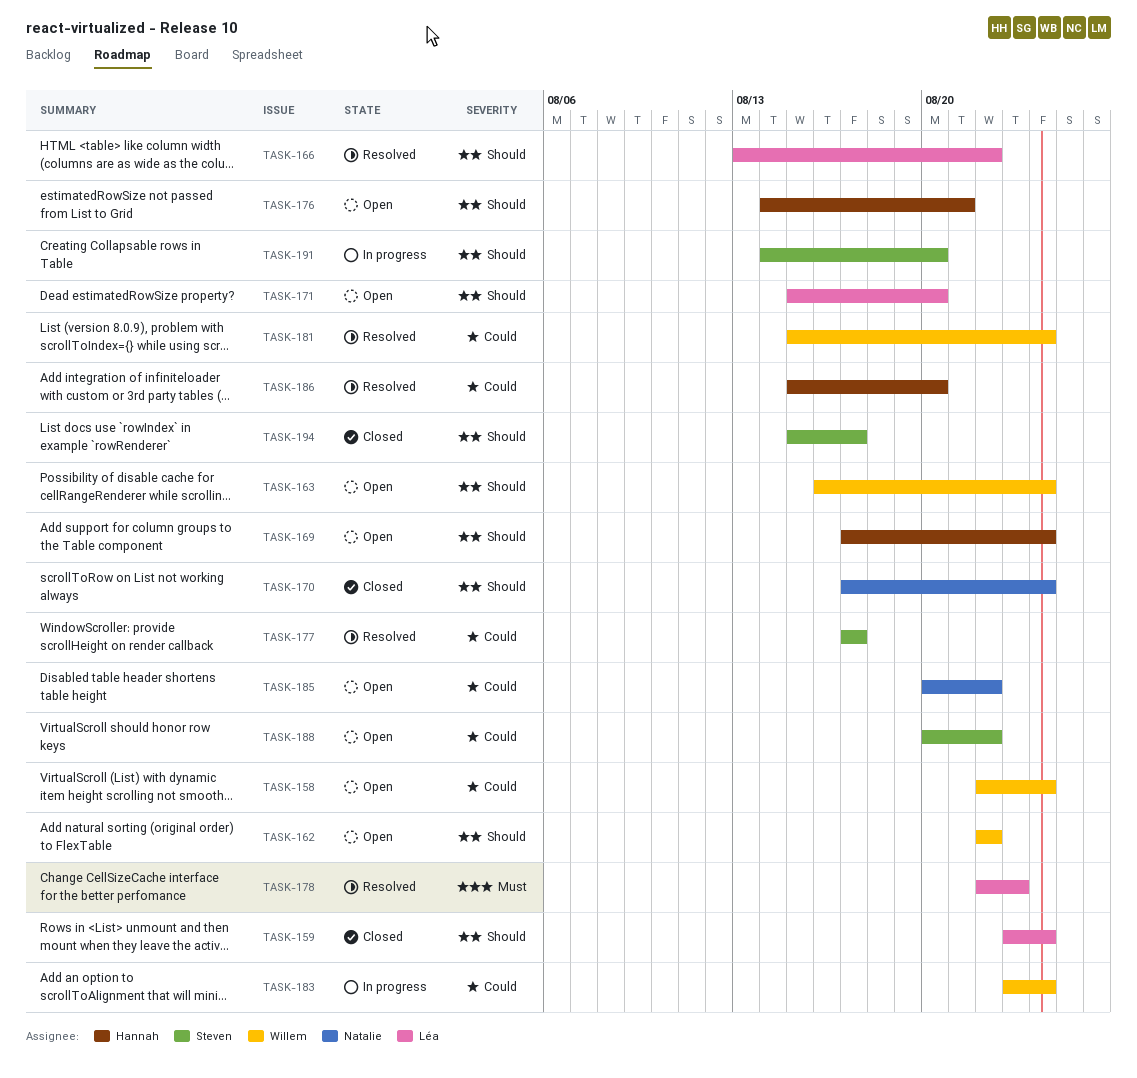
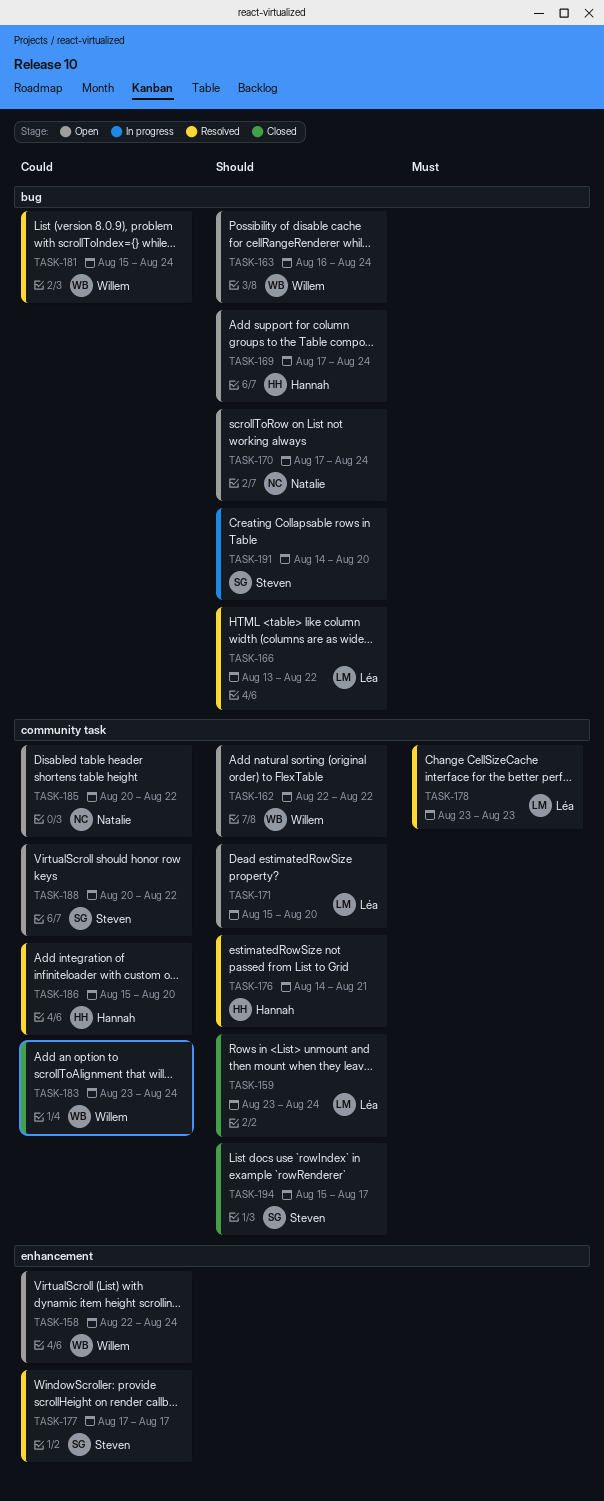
TASK-170, status: Closed -> Open
TASK-176, status: Open -> Resolved
TASK-178, start: Aug 22 -> Aug 23
TASK-183, status: In progress -> Closed

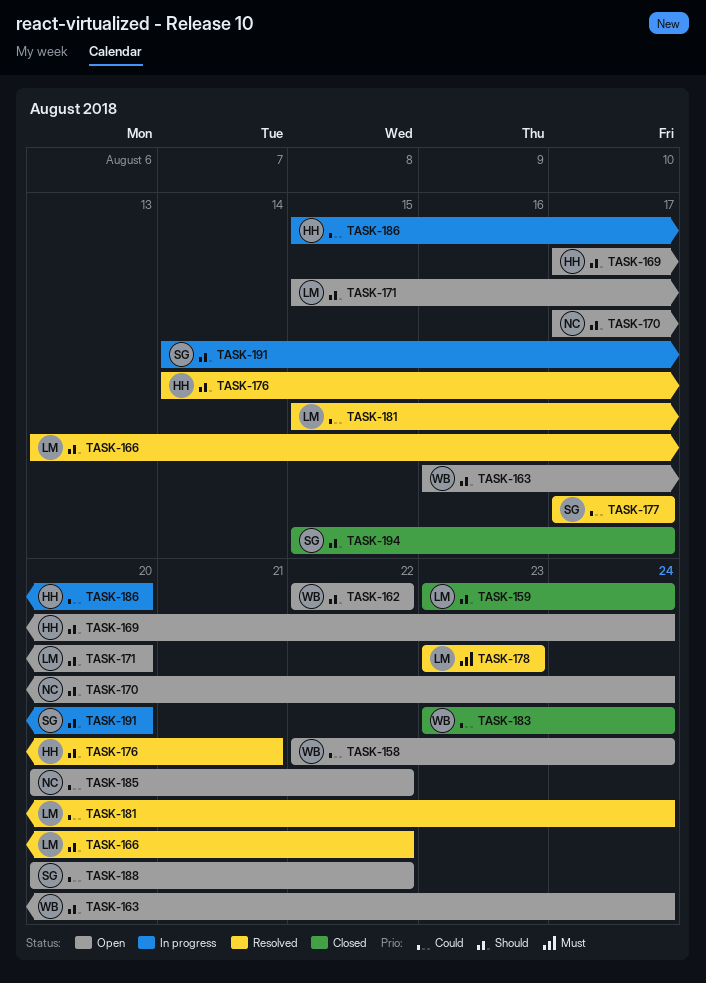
TASK-181, owner: Willem -> Léa
TASK-186, status: Resolved -> In progress

